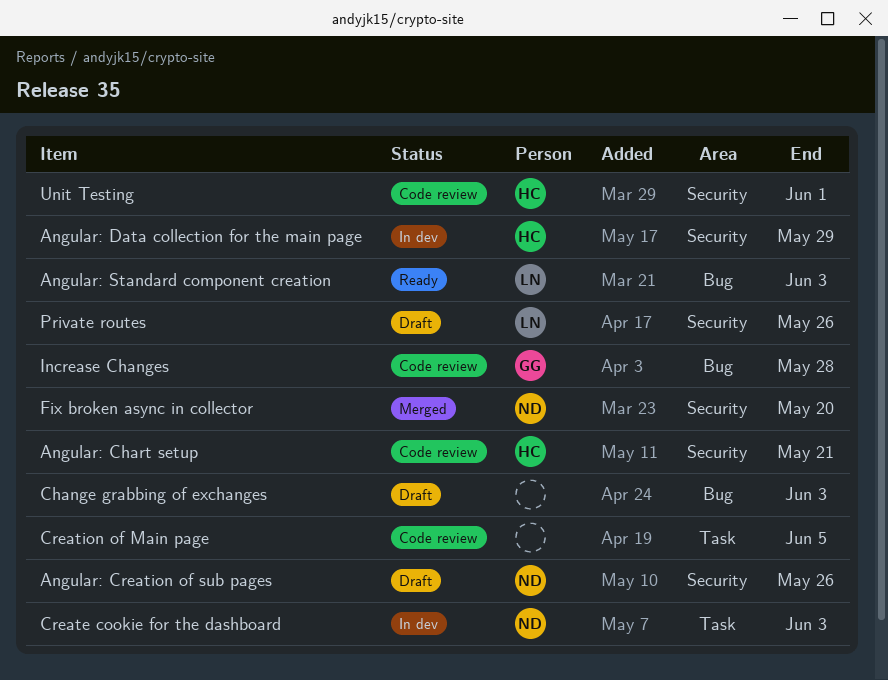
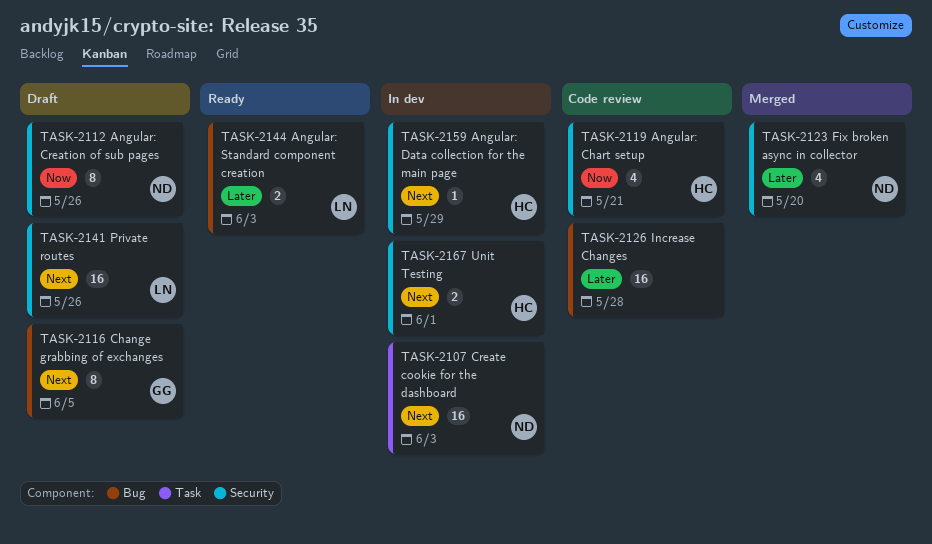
Change grabbing of exchanges, owner: none -> GG
Change grabbing of exchanges, due: Jun 3 -> Jun 5
Creation of Main page: present -> none
Increase Changes, owner: GG -> none
Unit Testing, status: Code review -> In dev

